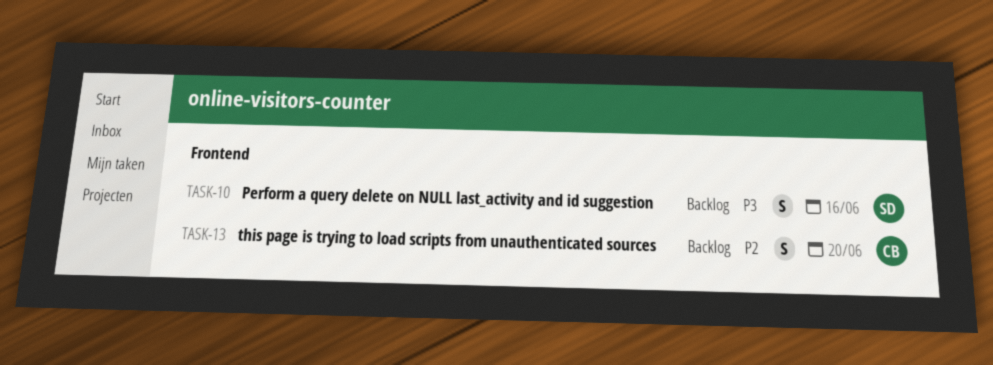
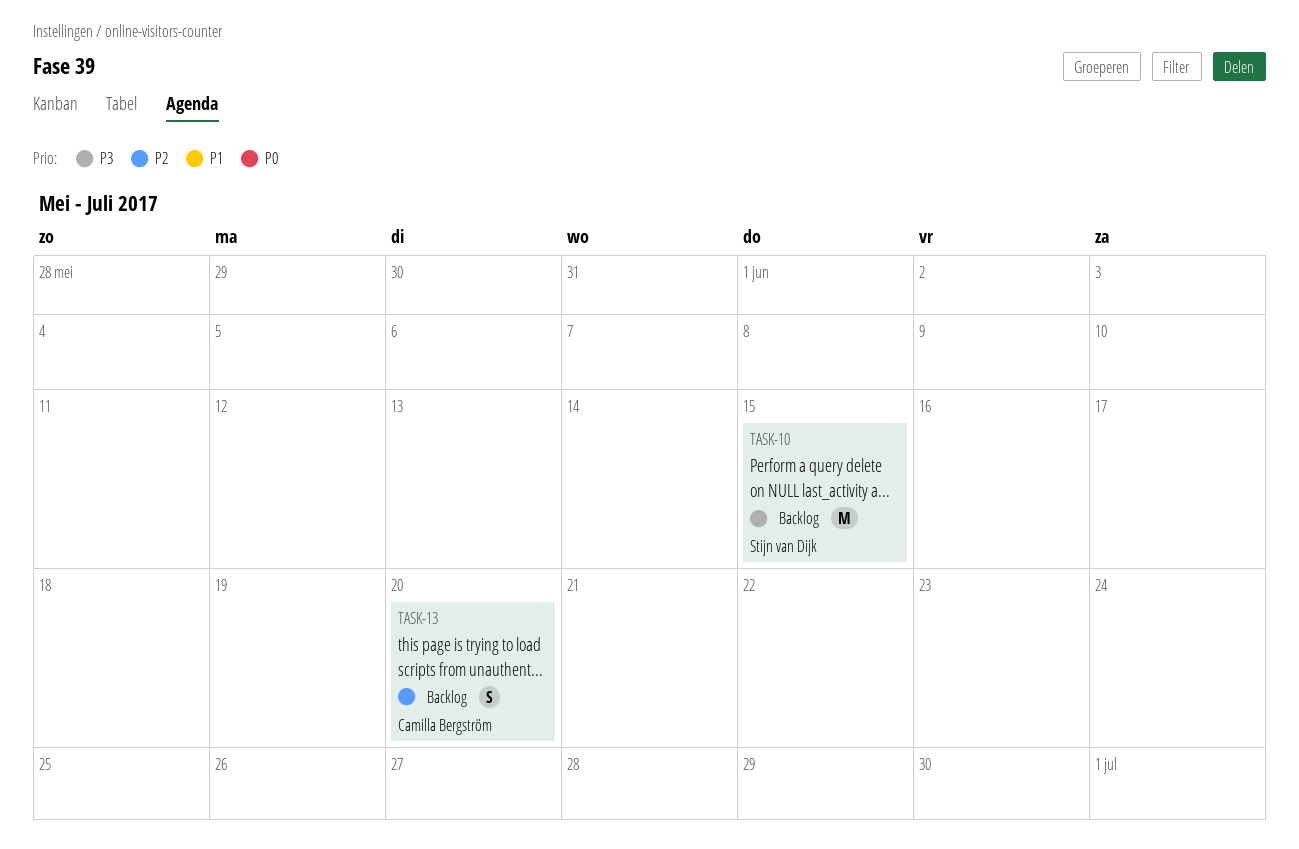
TASK-10, estimate: S -> M
TASK-10, due: Jun 16 -> Jun 15

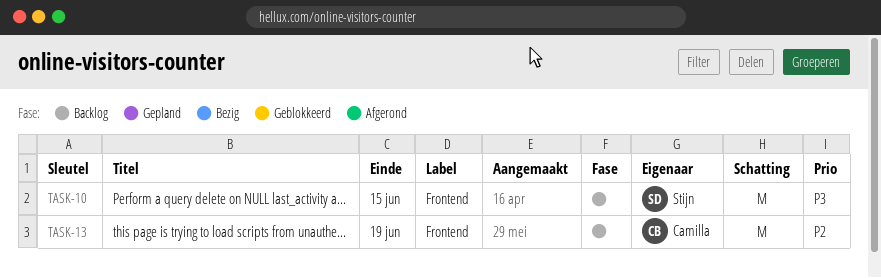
TASK-13, estimate: S -> M
TASK-13, due: Jun 20 -> Jun 19

